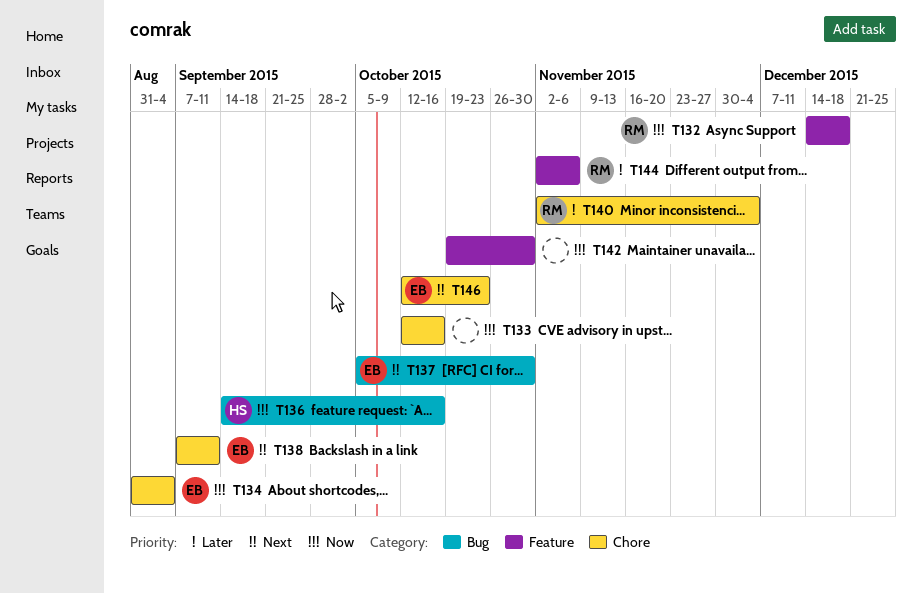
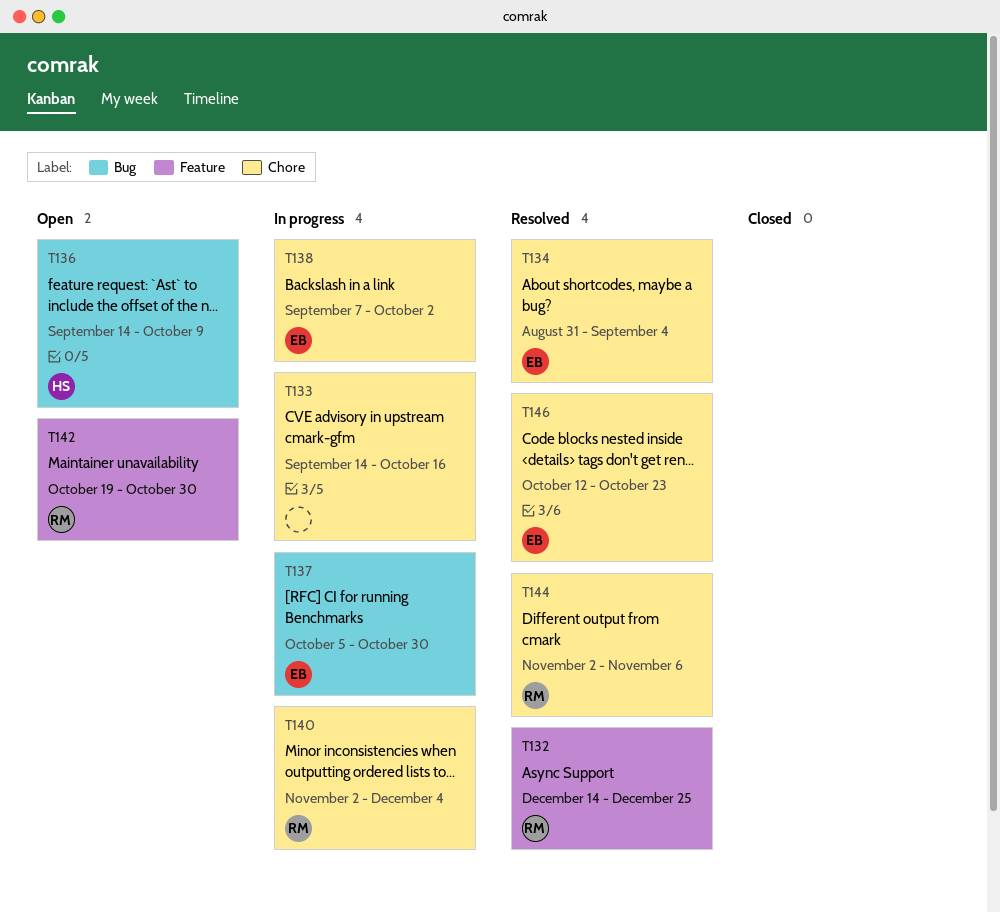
T132, due: Dec 18 -> Dec 25
T133, start: Oct 12 -> Sep 14
T136, due: Oct 16 -> Oct 9
T138, due: Sep 11 -> Oct 2
T142, owner: none -> RM
T144, label: Feature -> Chore

